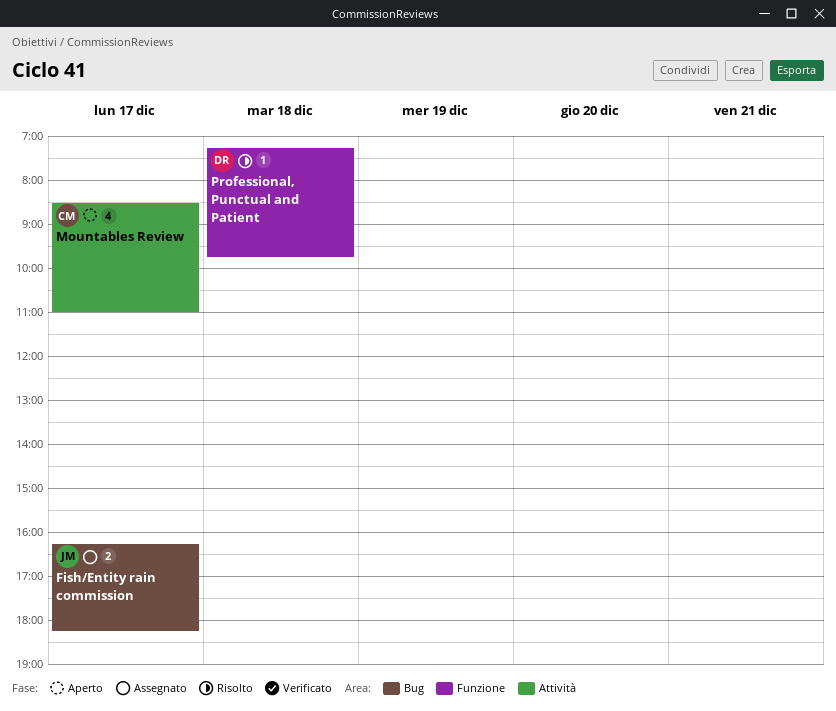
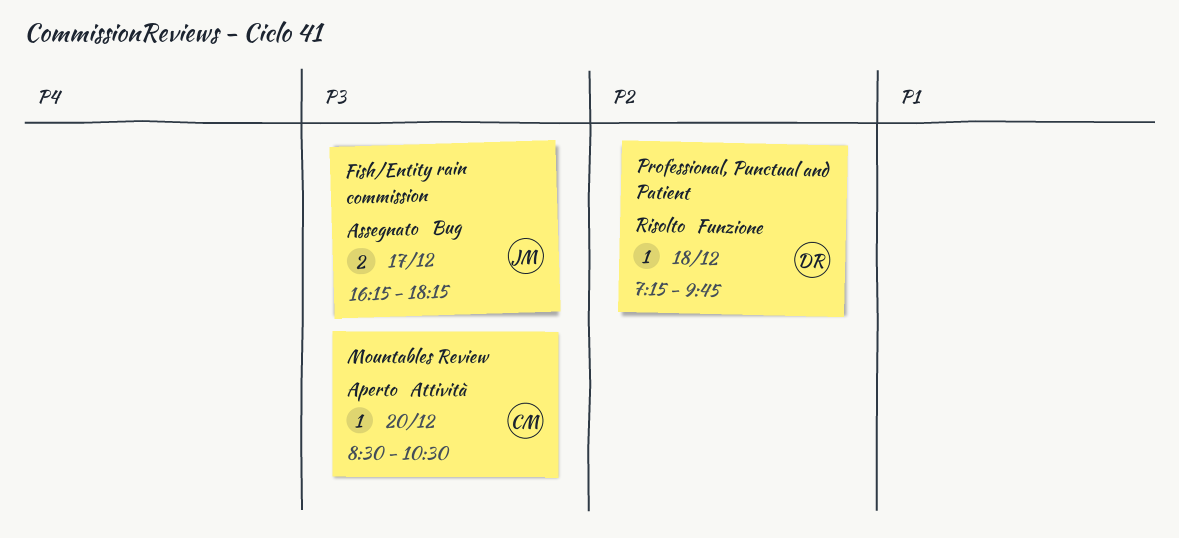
Mountables Review, estimate: 4 -> 1
Mountables Review, day: Dec 17 -> Dec 20
Mountables Review, ends: 11:00 -> 10:30

